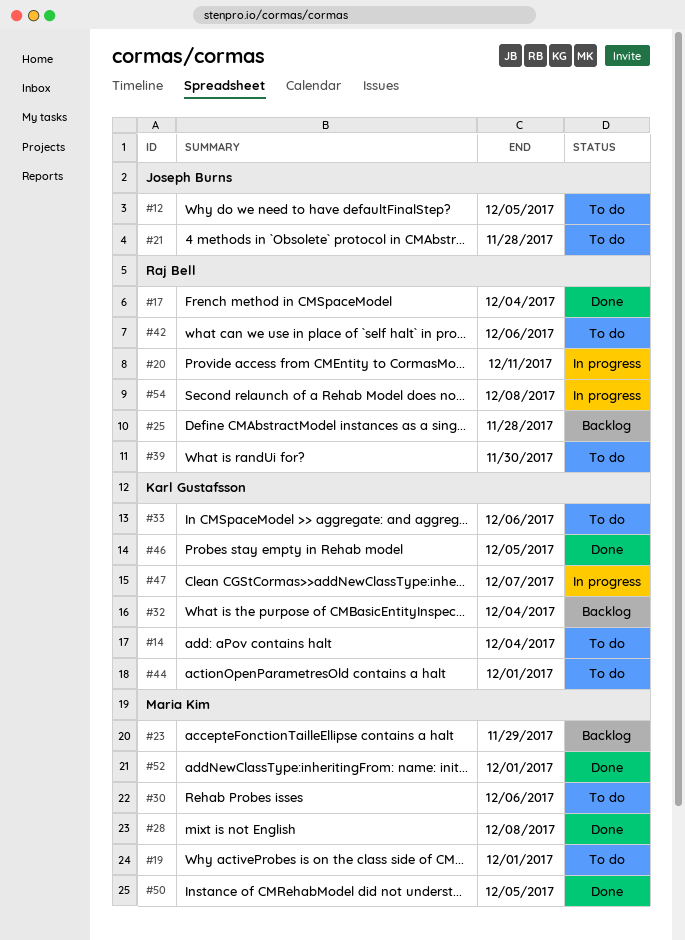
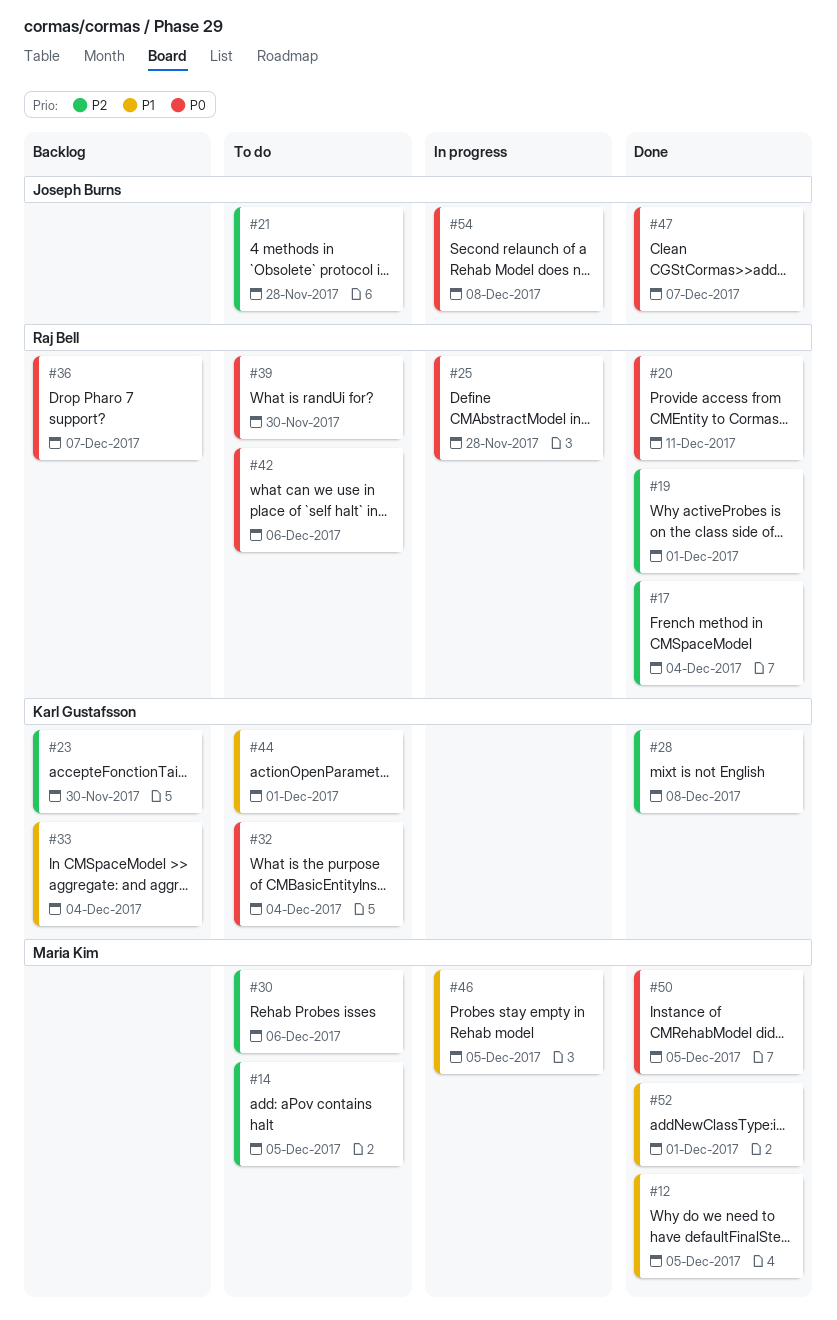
#12, status: To do -> Done
#12, owner: Joseph Burns -> Maria Kim
#14, owner: Karl Gustafsson -> Maria Kim
#14, due: Dec 4 -> Dec 5
#19, status: To do -> Done
#19, owner: Maria Kim -> Raj Bell
#20, status: In progress -> Done
#23, owner: Maria Kim -> Karl Gustafsson
#23, due: Nov 29 -> Nov 30
#25, status: Backlog -> In progress
#28, owner: Maria Kim -> Karl Gustafsson
#32, status: Backlog -> To do
#33, status: To do -> Backlog
#33, due: Dec 6 -> Dec 4
#36: none -> present
#46, status: Done -> In progress
#46, owner: Karl Gustafsson -> Maria Kim
#47, status: In progress -> Done
#47, owner: Karl Gustafsson -> Joseph Burns
#54, owner: Raj Bell -> Joseph Burns

